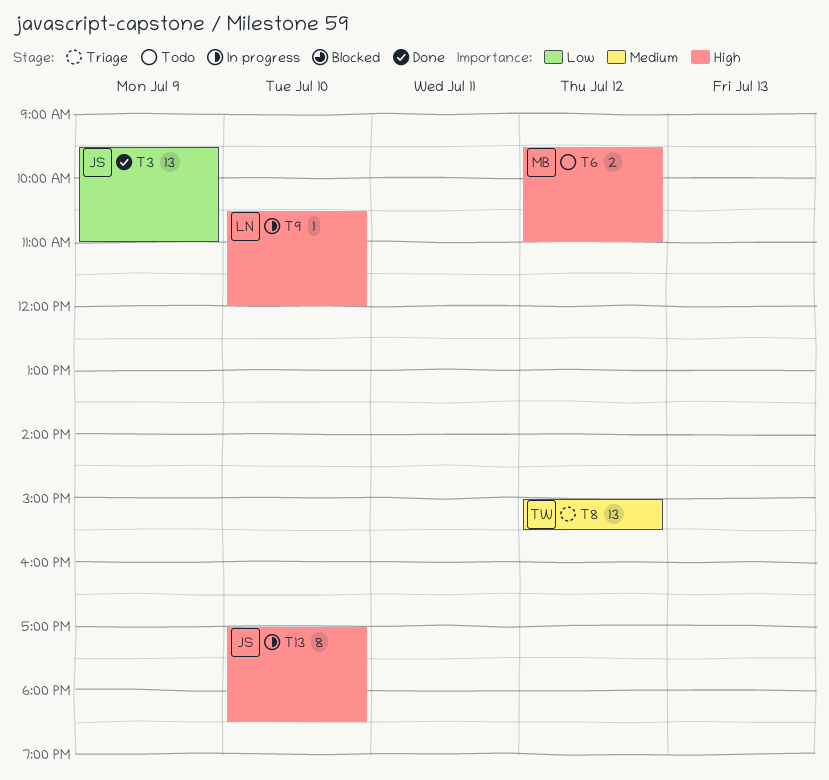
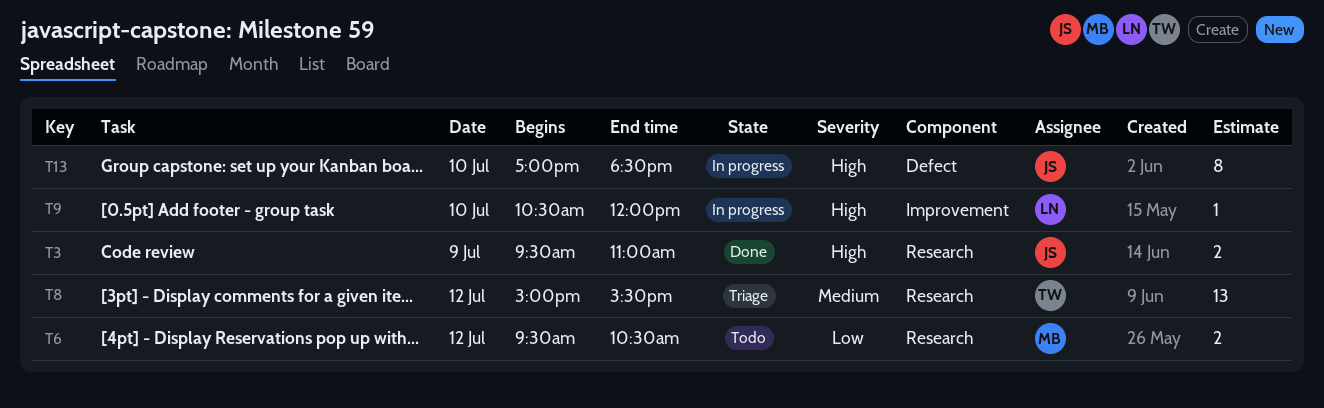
T3, priority: Low -> High
T3, estimate: 13 -> 2
T6, priority: High -> Low
T6, ends: 11:00 -> 10:30

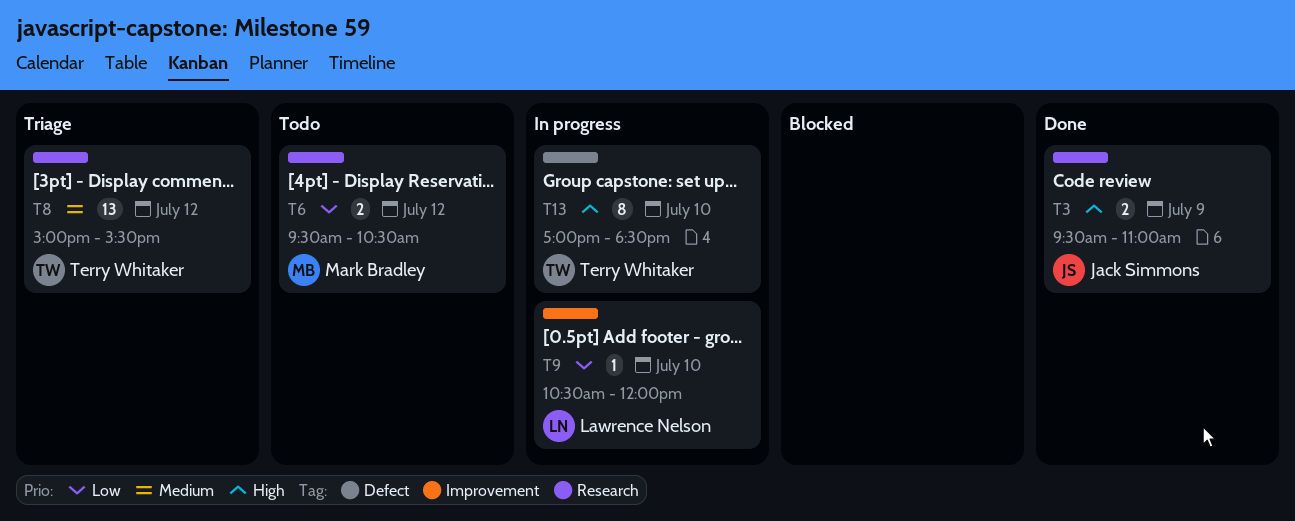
T9, priority: High -> Low
T13, owner: Jack Simmons -> Terry Whitaker

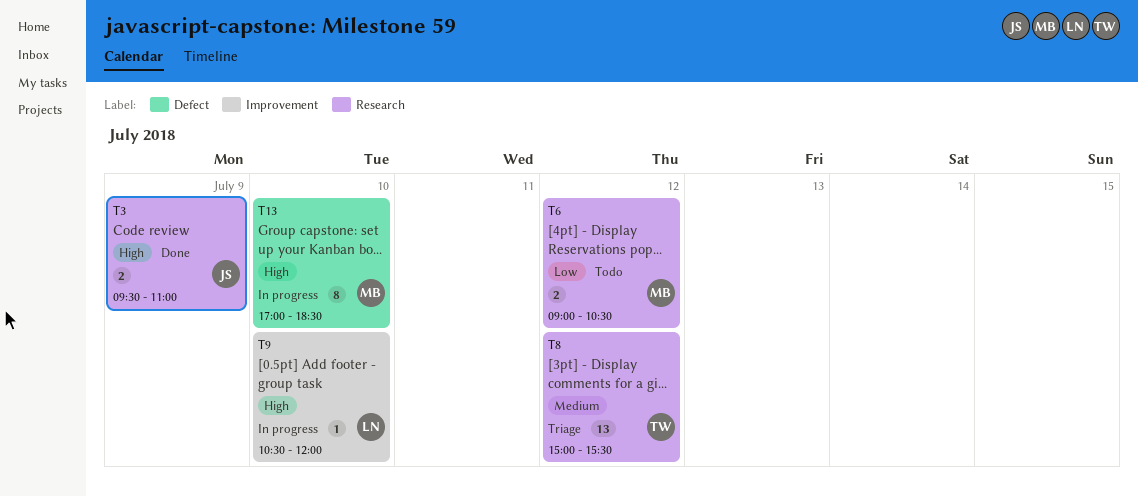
T6, begins: 09:30 -> 09:00
T9, priority: Low -> High
T13, owner: Terry Whitaker -> Mark Bradley

